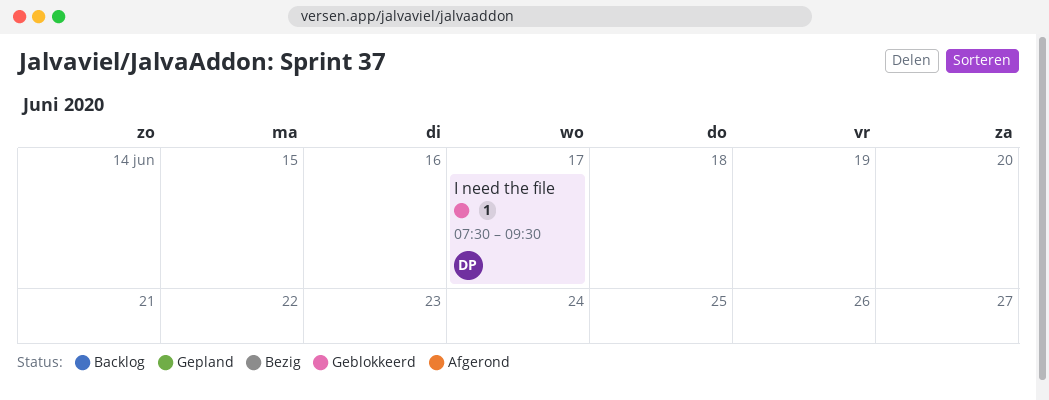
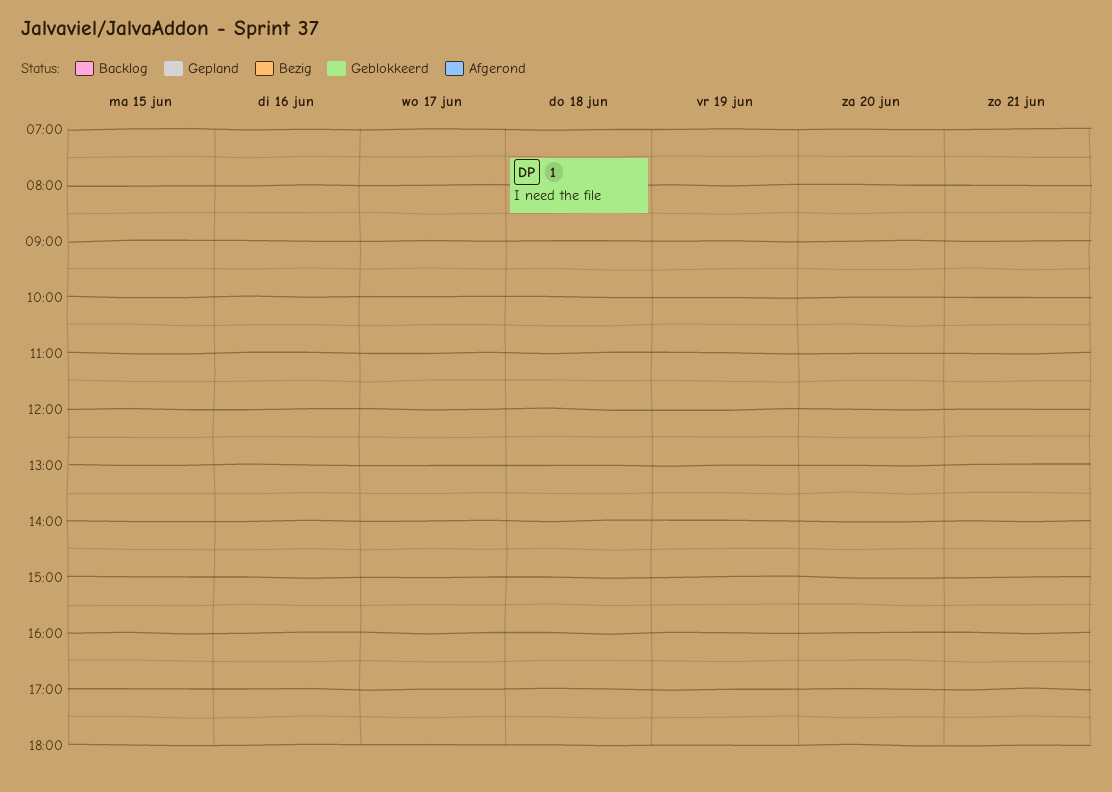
I need the file, day: Jun 17 -> Jun 18
I need the file, ends: 09:30 -> 08:30

